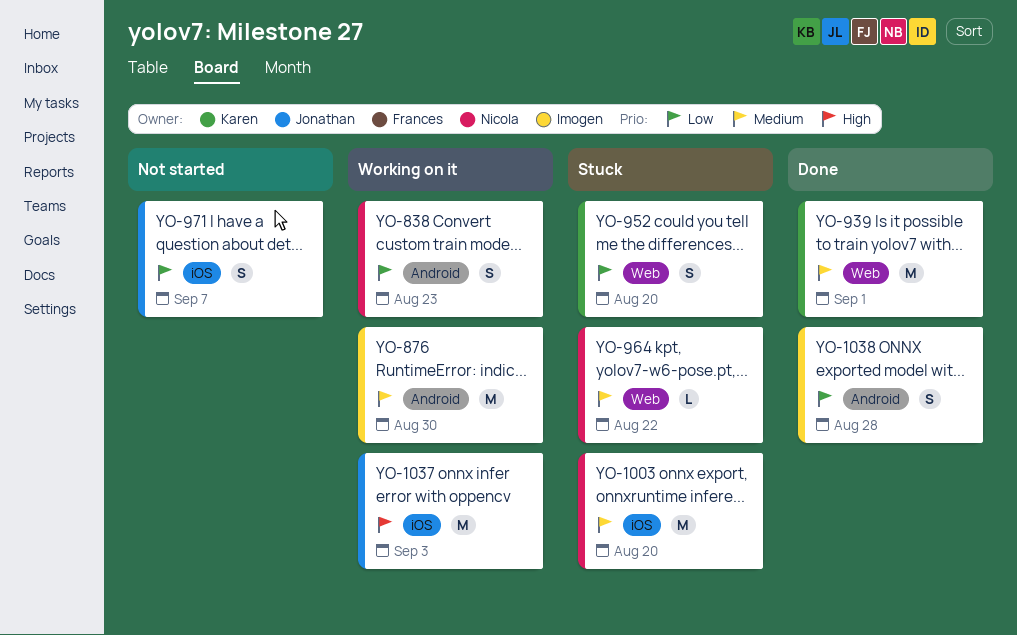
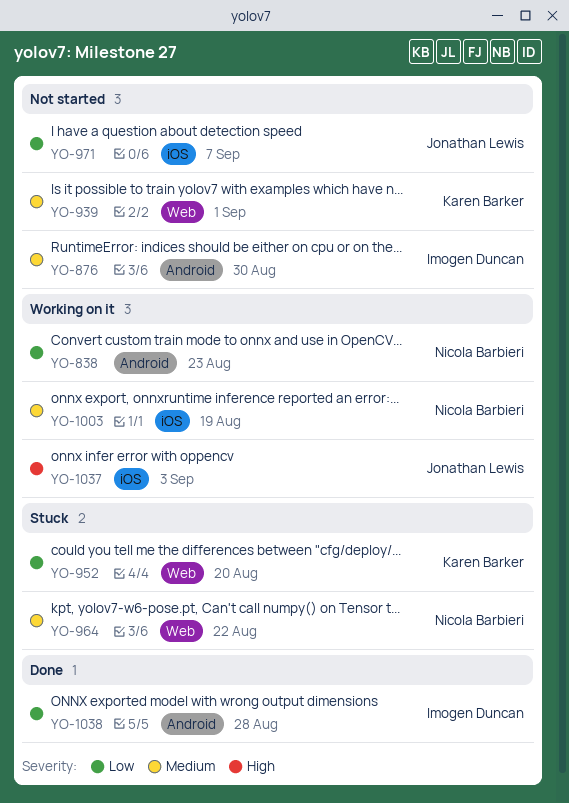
YO-876, status: Working on it -> Not started
YO-939, status: Done -> Not started
YO-1003, status: Stuck -> Working on it
YO-1003, due: Aug 20 -> Aug 19

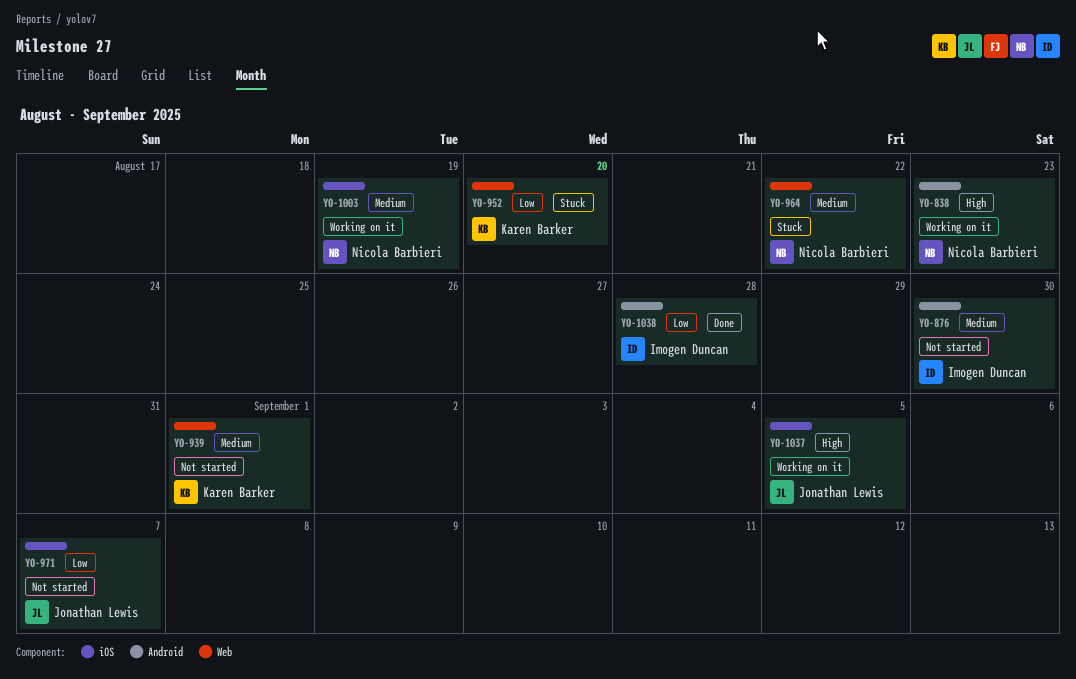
YO-838, priority: Low -> High
YO-1037, due: Sep 3 -> Sep 5

